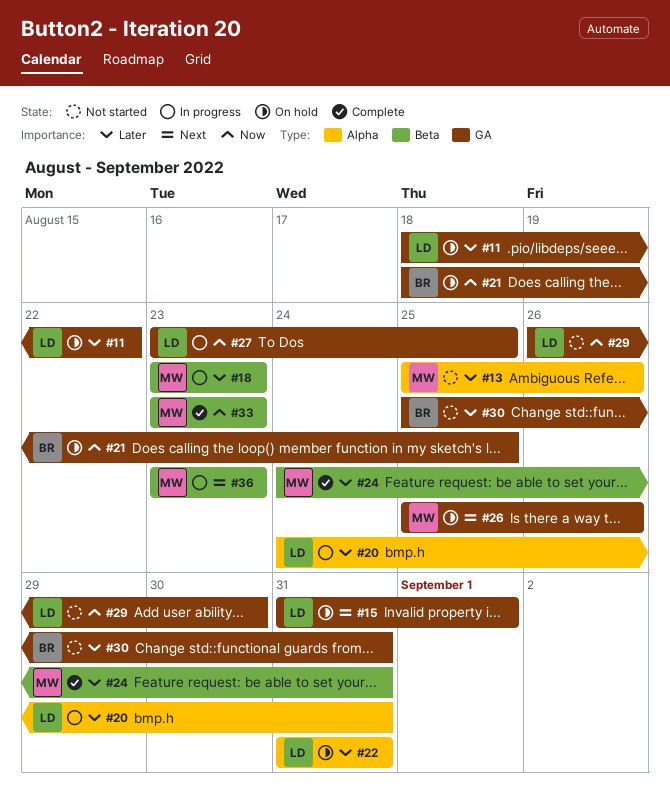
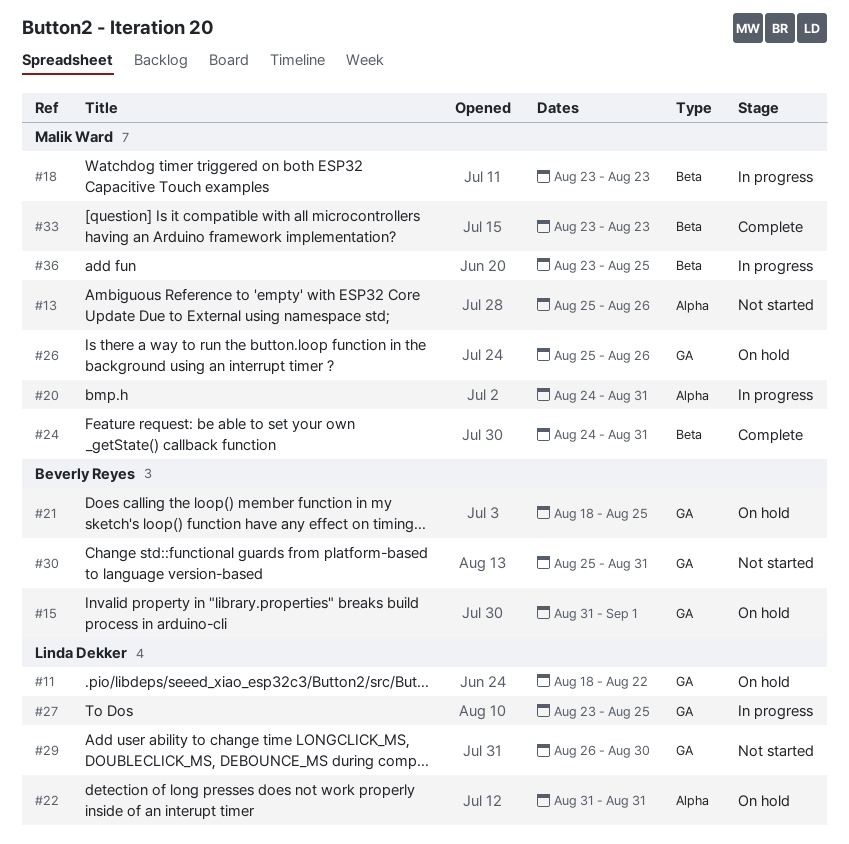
#15, owner: Linda Dekker -> Beverly Reyes
#20, owner: Linda Dekker -> Malik Ward
#36, due: Aug 23 -> Aug 25

